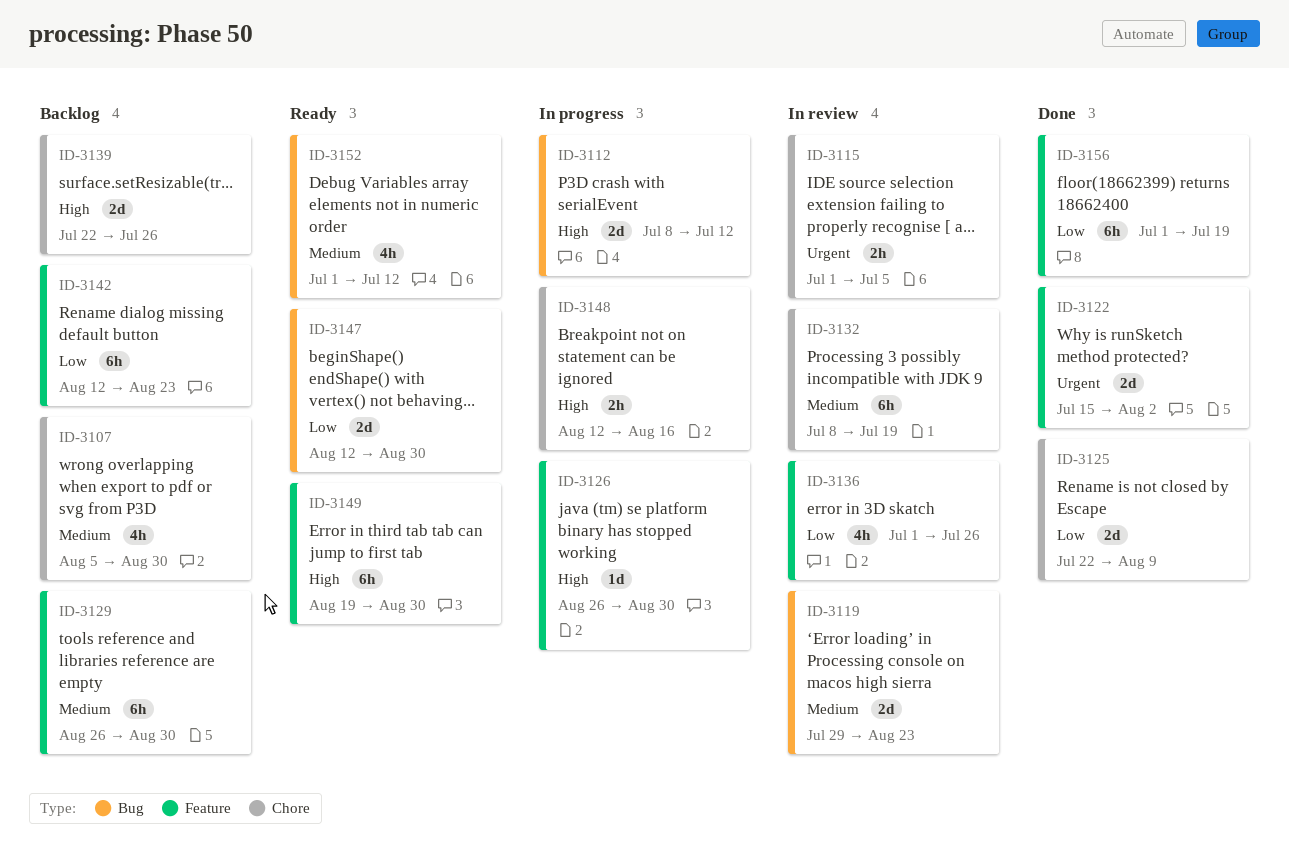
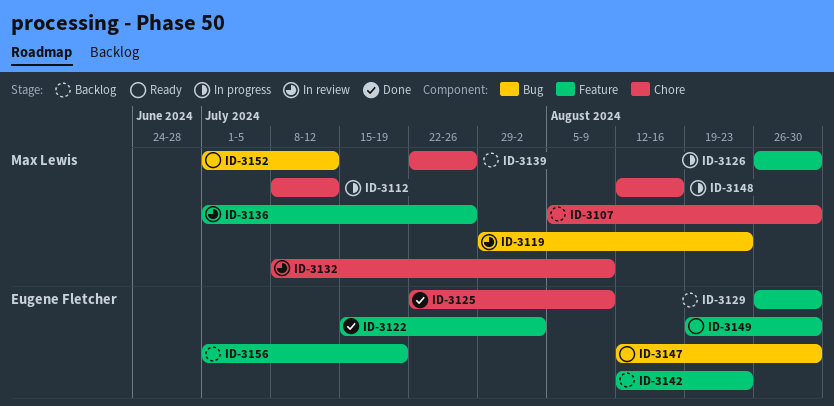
ID-3112, label: Bug -> Chore
ID-3115: present -> none
ID-3132, due: Jul 19 -> Aug 9
ID-3156, status: Done -> Backlog

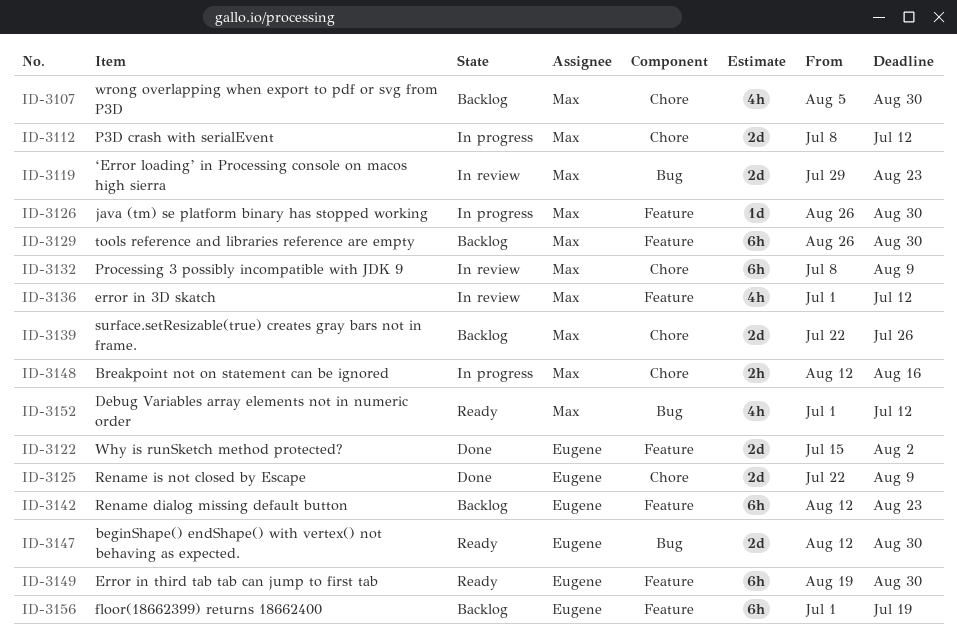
ID-3129, owner: Eugene Fletcher -> Max Lewis
ID-3136, due: Jul 26 -> Jul 12

